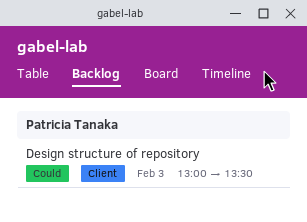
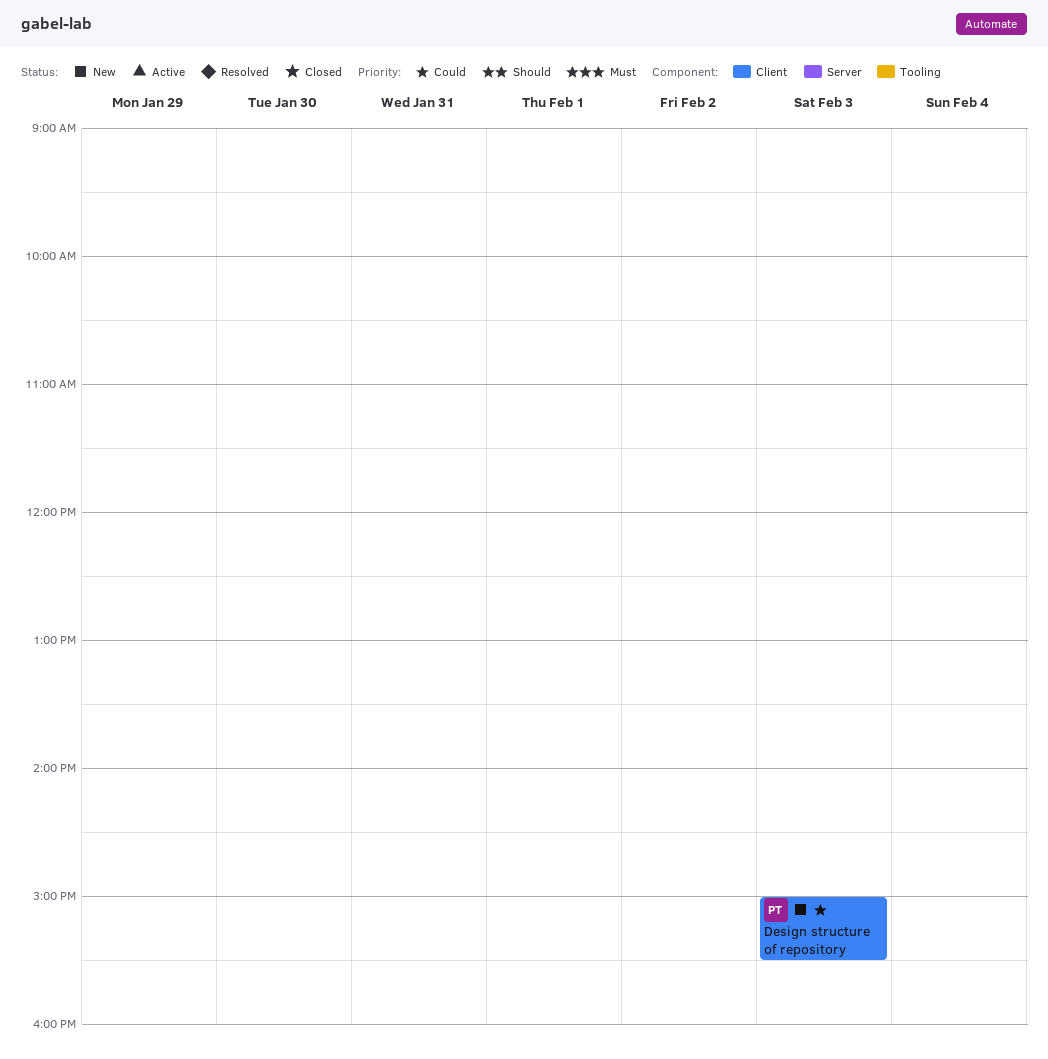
Design structure of repository, begins: 13:00 -> 15:00
Design structure of repository, ends: 13:30 -> 15:30

